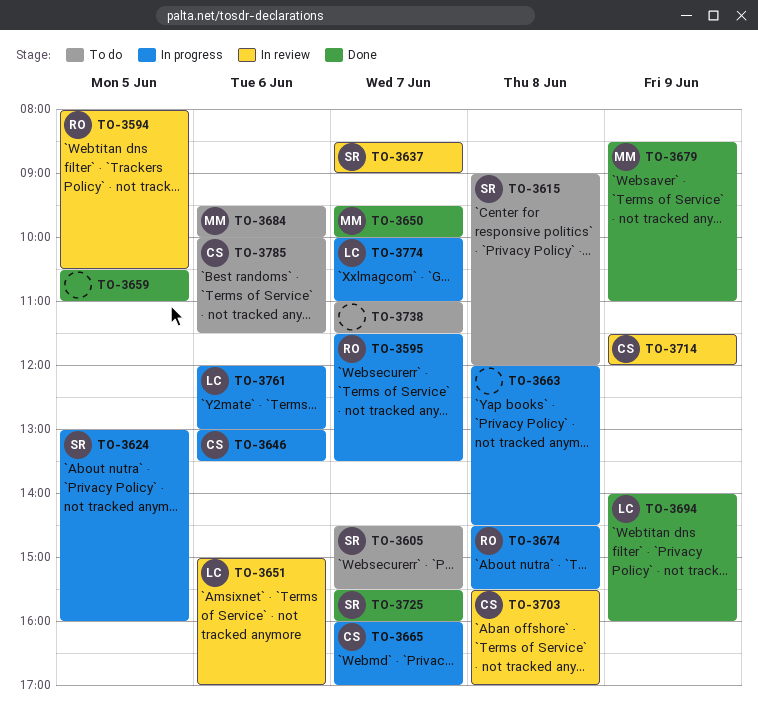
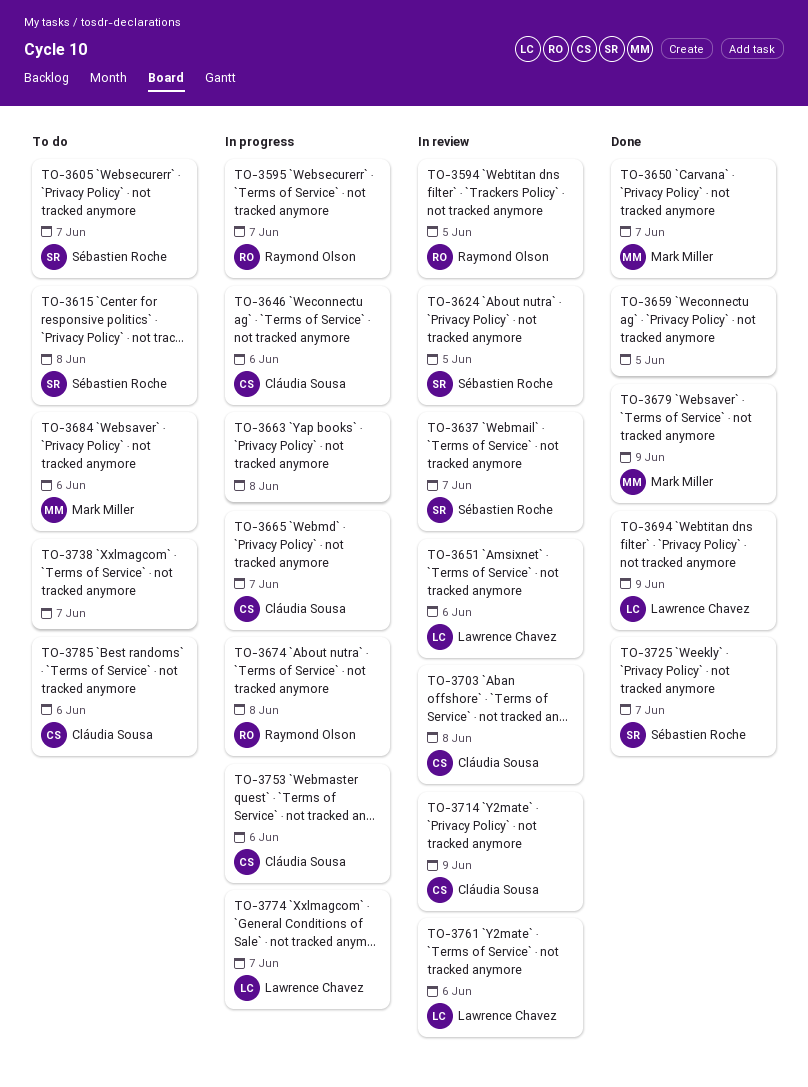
TO-3624, status: In progress -> In review
TO-3753: none -> present
TO-3761, status: In progress -> In review

